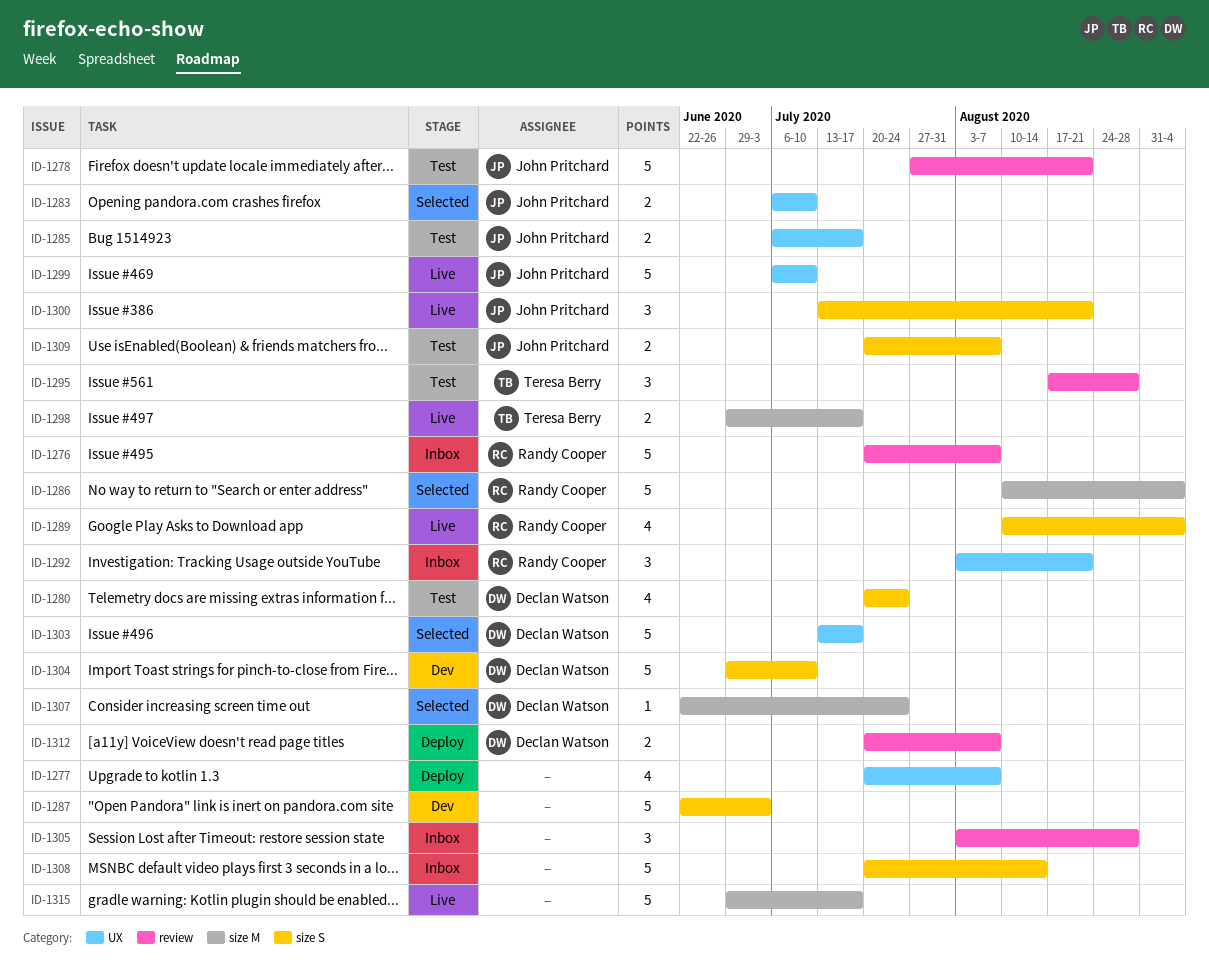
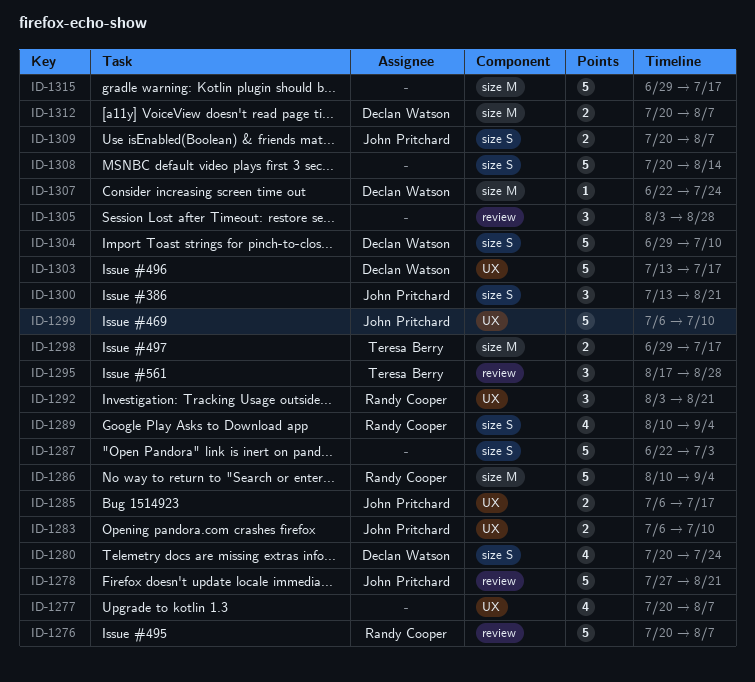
ID-1312, label: review -> size M

